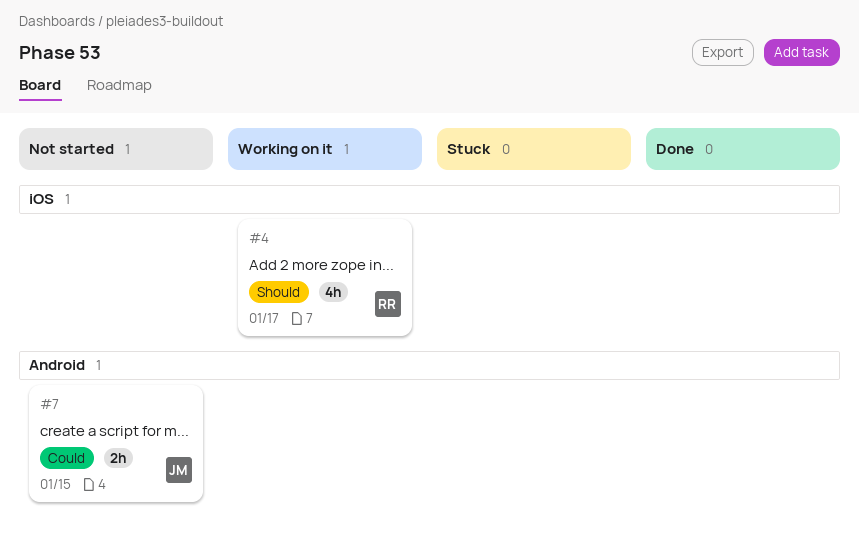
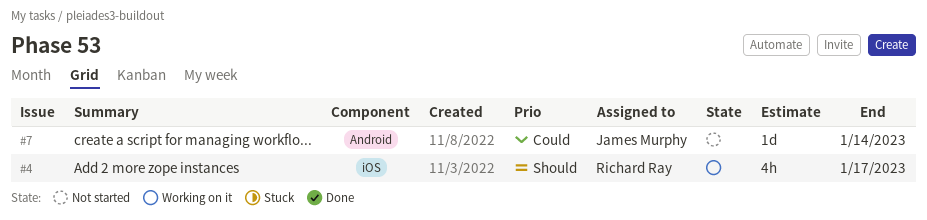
#7, estimate: 2h -> 1d
#7, due: Jan 15 -> Jan 14

